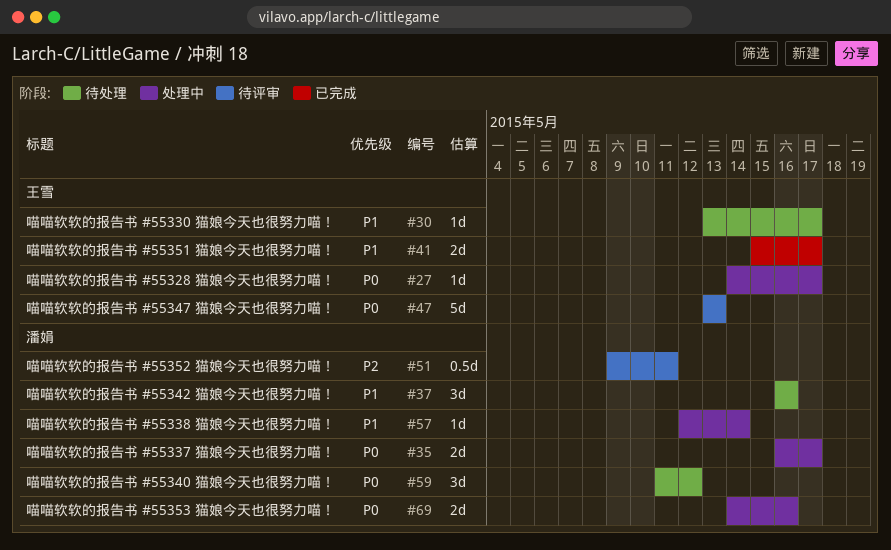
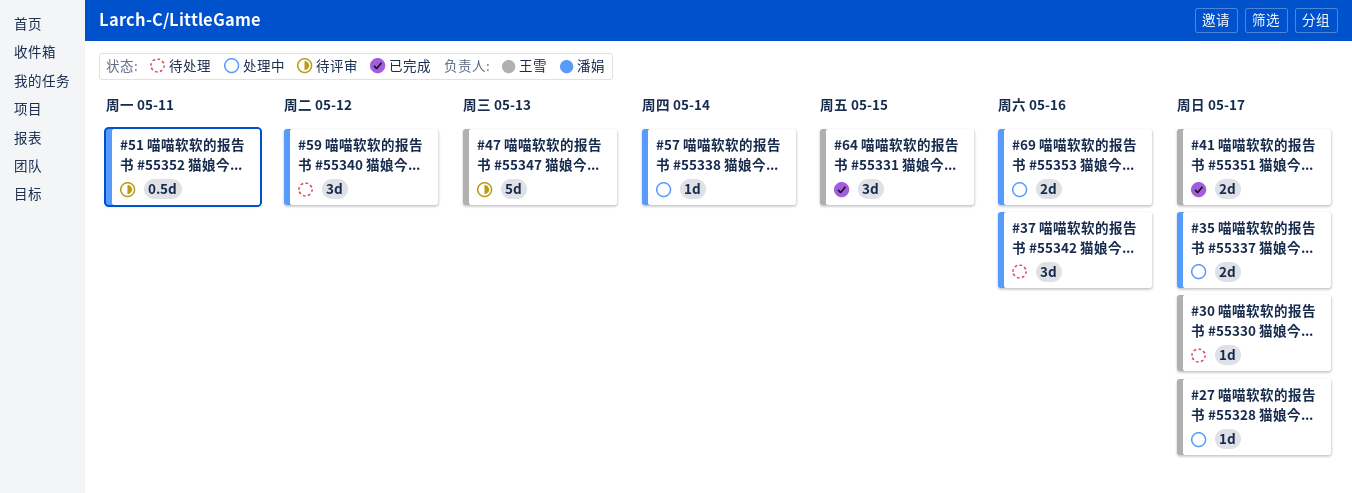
#64: none -> present

